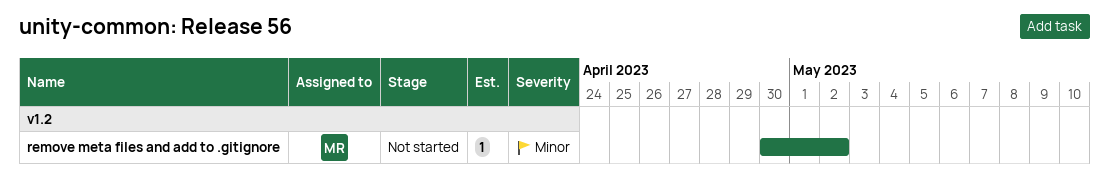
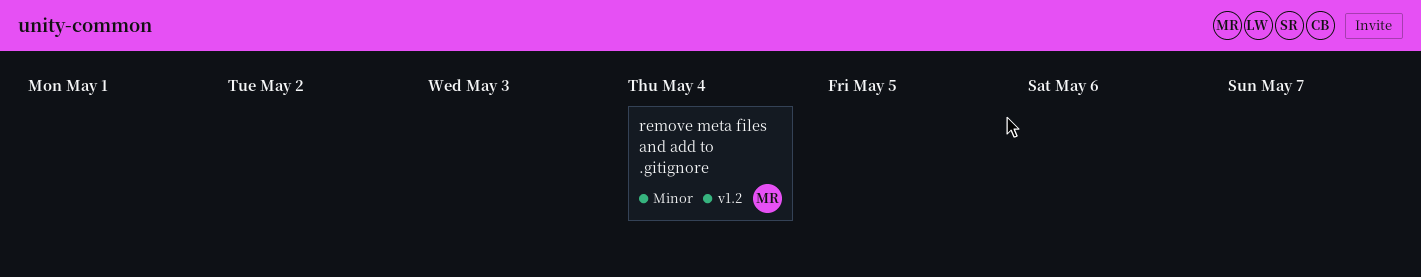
remove meta files and add to .gitignore, due: May 2 -> May 4

